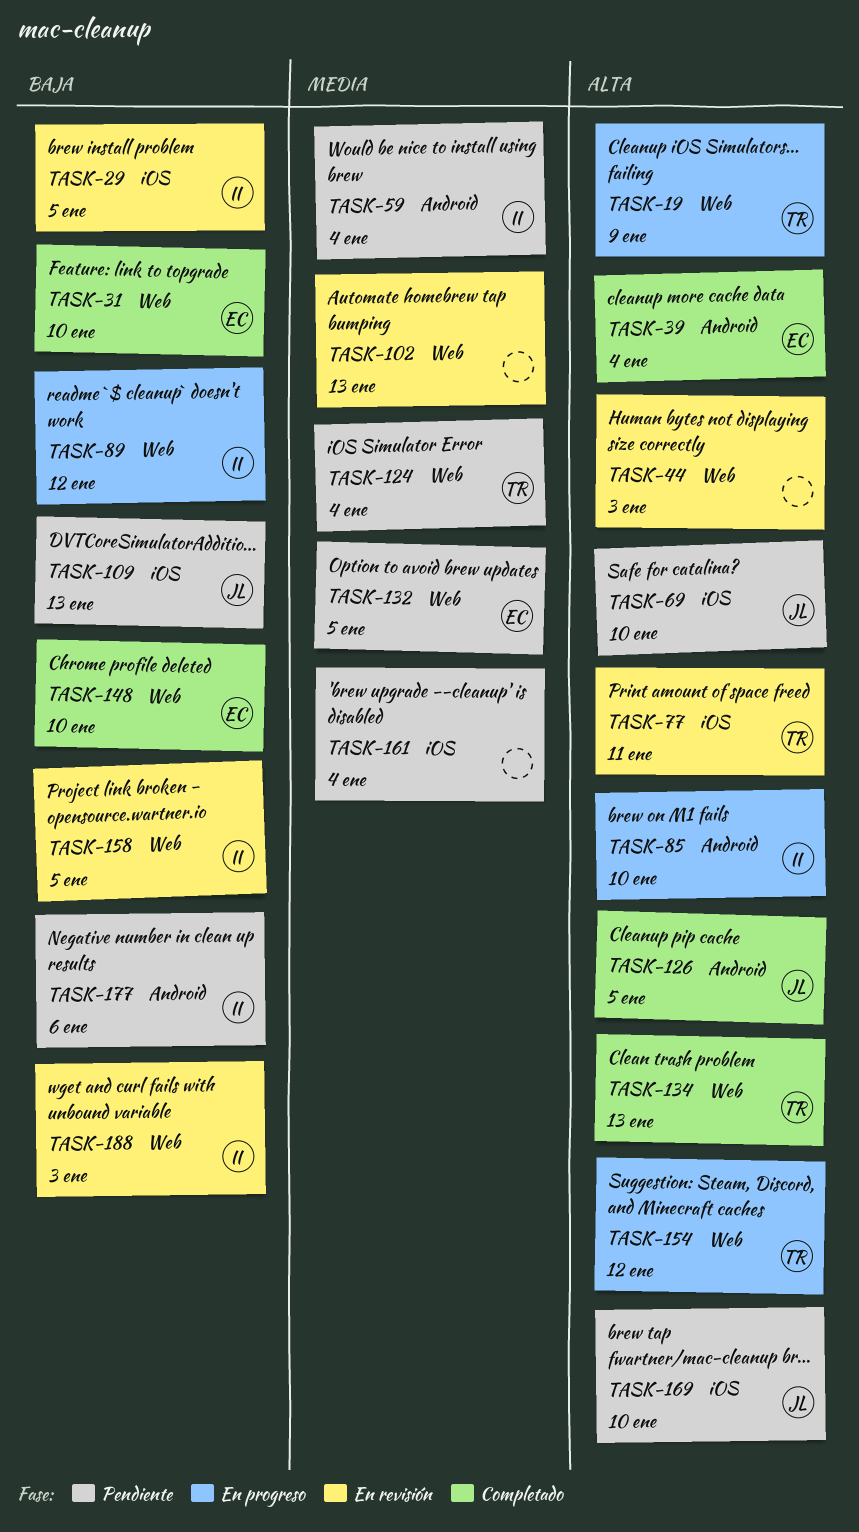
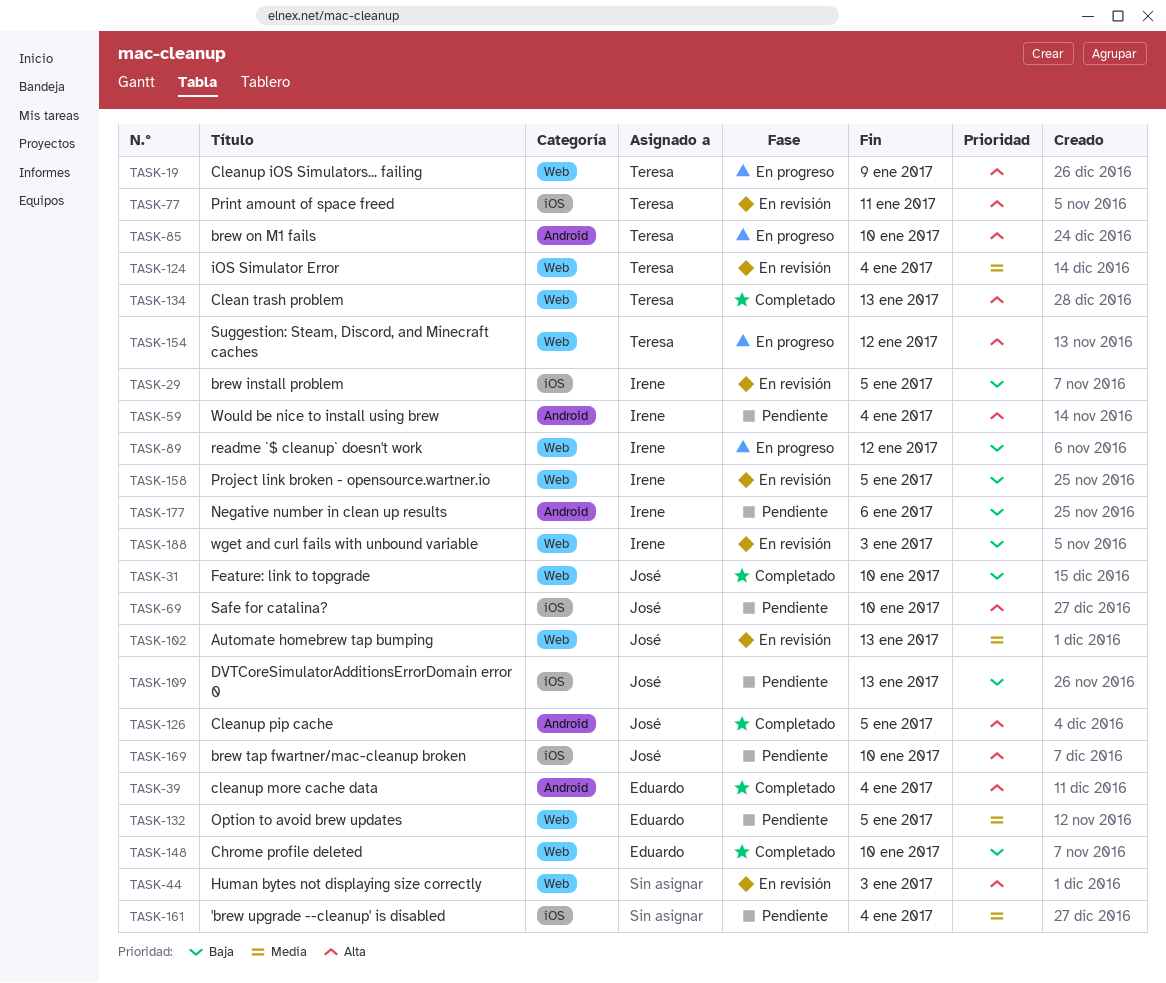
TASK-31, owner: Eduardo -> José
TASK-59, priority: Media -> Alta
TASK-85, owner: Irene -> Teresa
TASK-102, owner: none -> José
TASK-124, status: Pendiente -> En revisión

